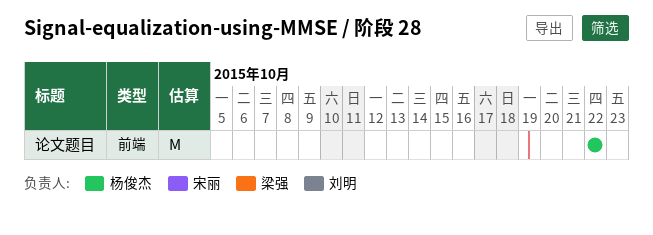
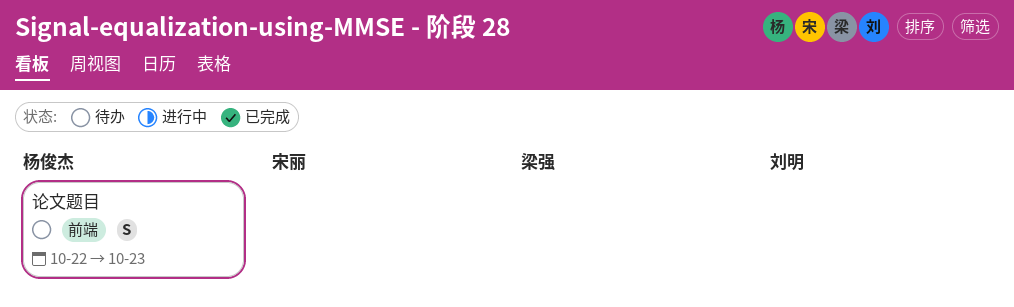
论文题目, estimate: M -> S
论文题目, due: Oct 22 -> Oct 23

